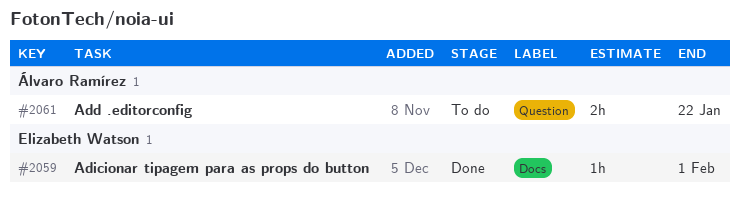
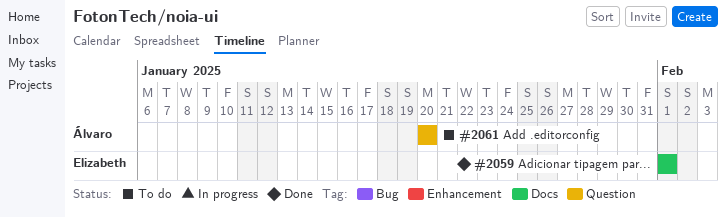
#2061, due: Jan 22 -> Jan 20

